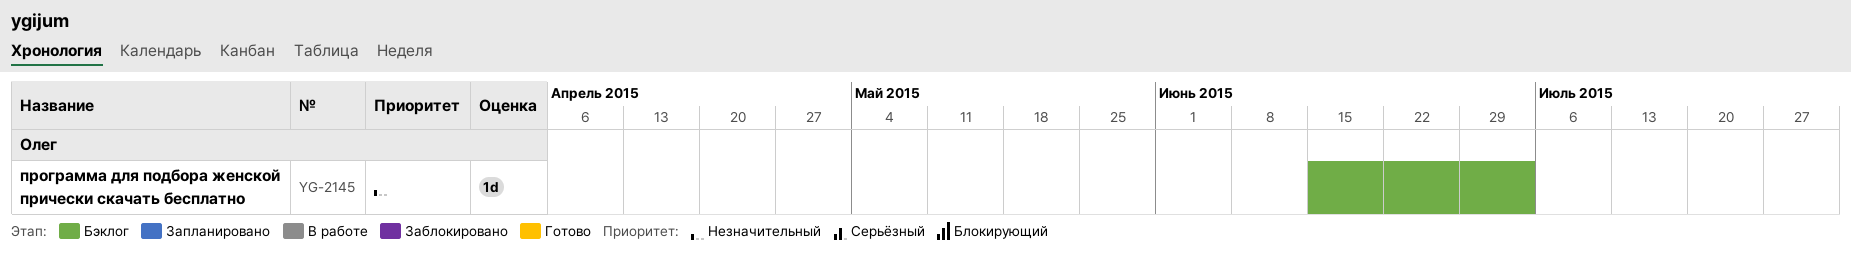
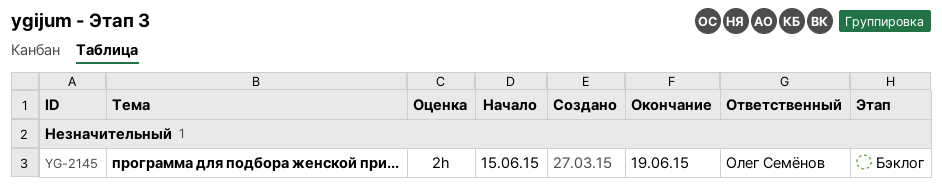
YG-2145, estimate: 1d -> 2h
YG-2145, due: Jul 3 -> Jun 19

